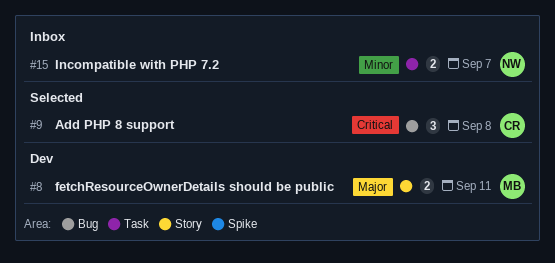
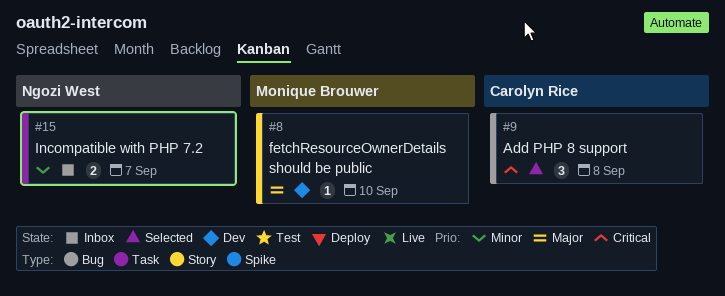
#8, estimate: 2 -> 1
#8, day: Sep 11 -> Sep 10

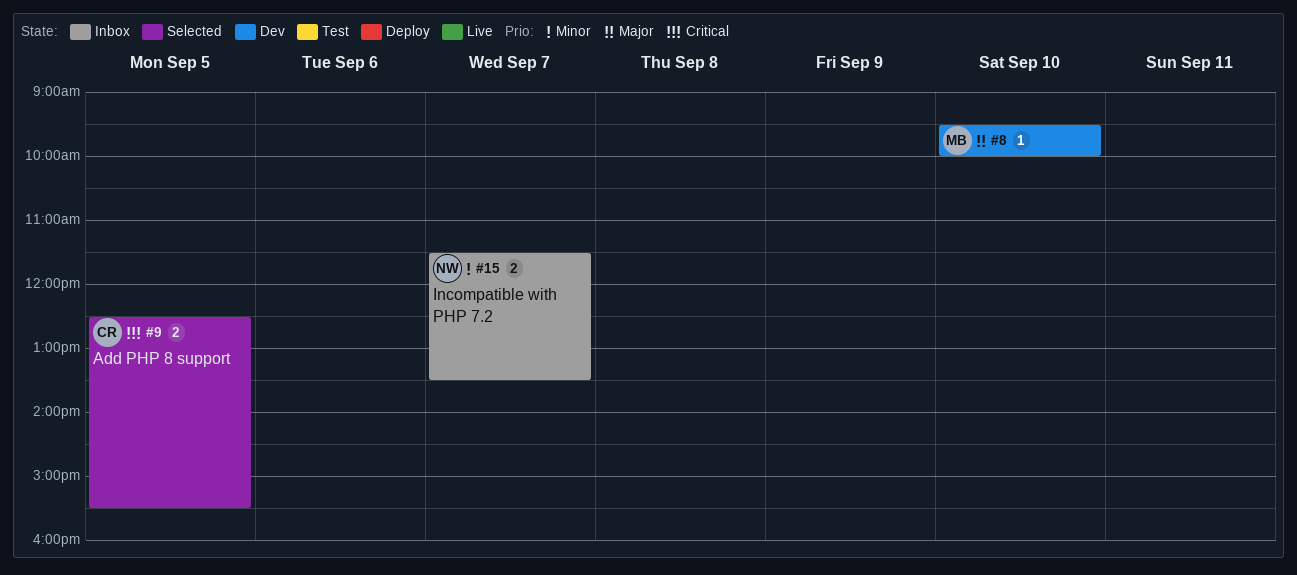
#9, estimate: 3 -> 2
#9, day: Sep 8 -> Sep 5

